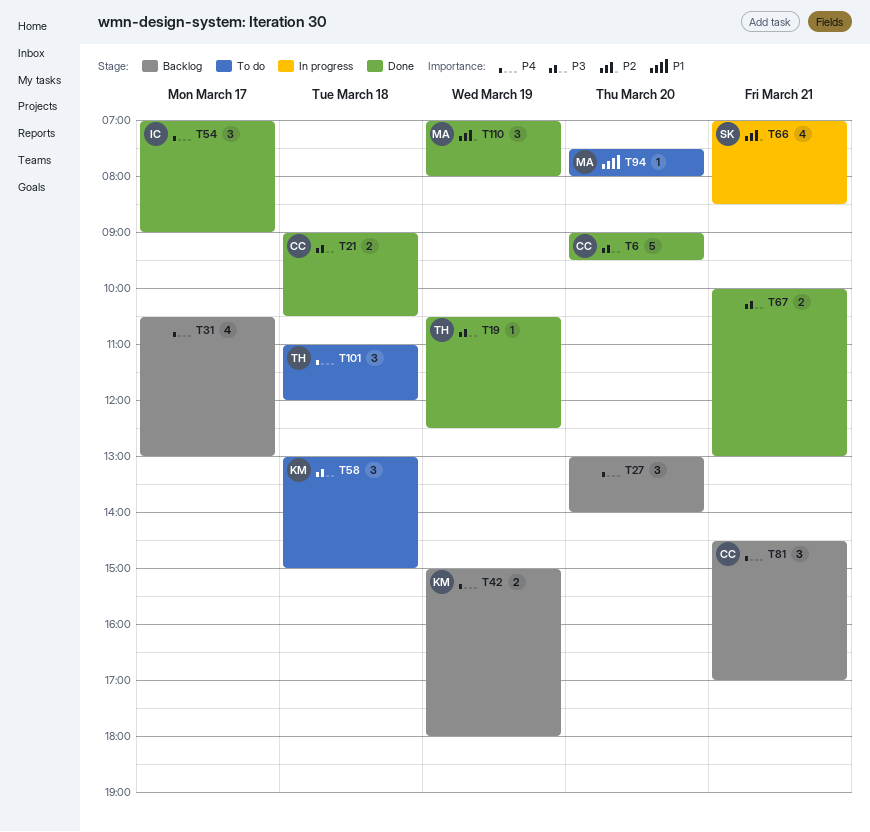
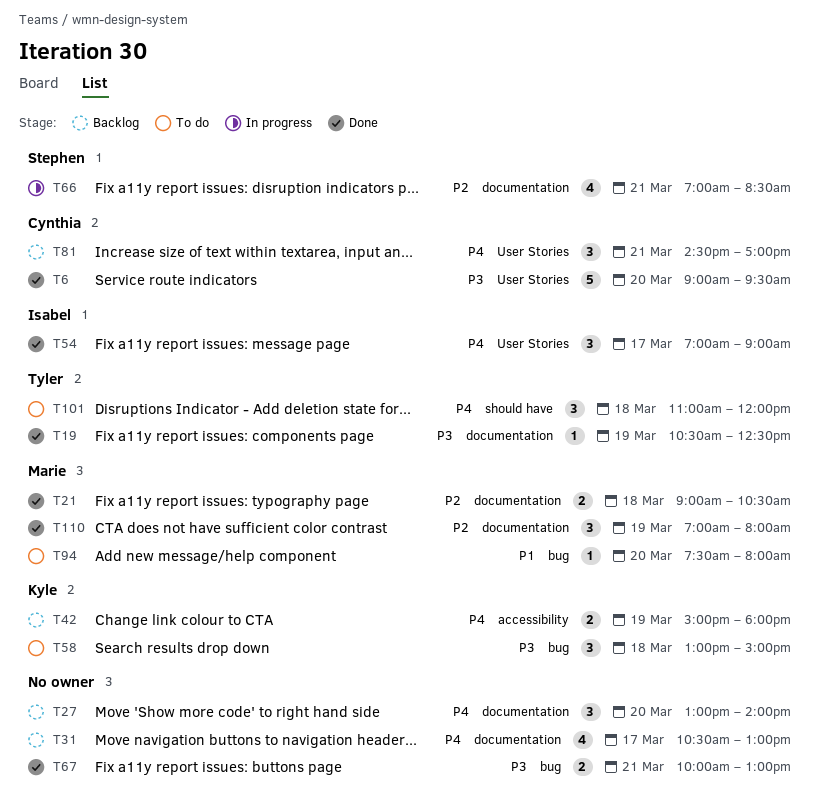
T21, owner: Cynthia -> Marie
T21, priority: P3 -> P2

